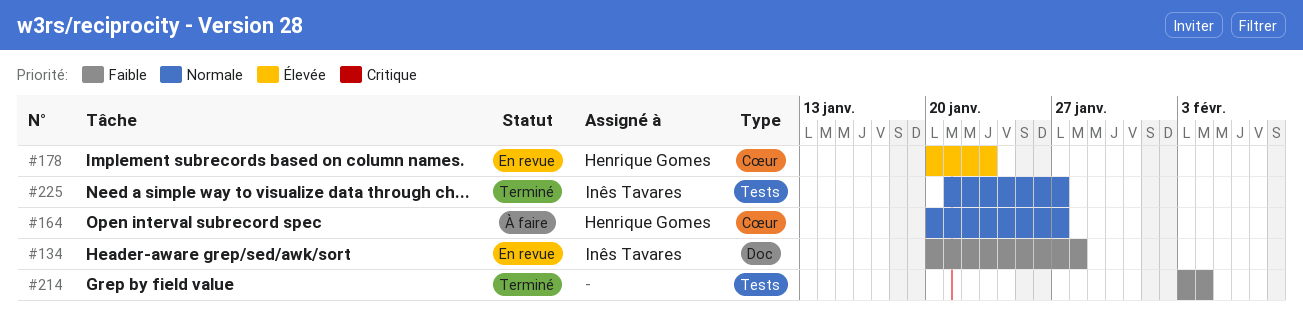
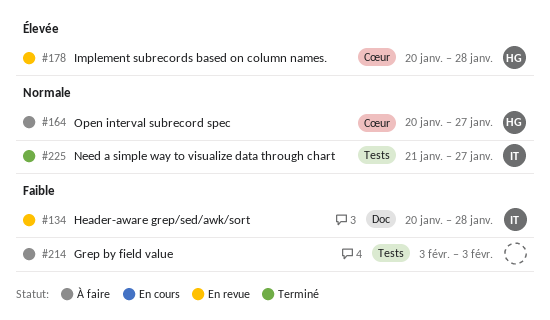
#178, due: Jan 23 -> Jan 28
#214, status: Terminé -> À faire
#214, due: Feb 4 -> Feb 3

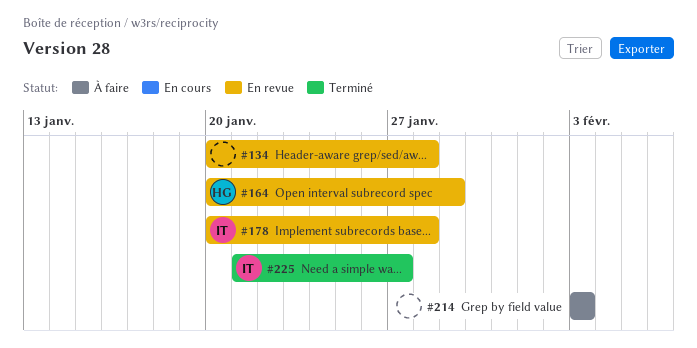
#134, owner: IT -> none
#164, status: À faire -> En revue
#164, due: Jan 27 -> Jan 29
#178, owner: HG -> IT

